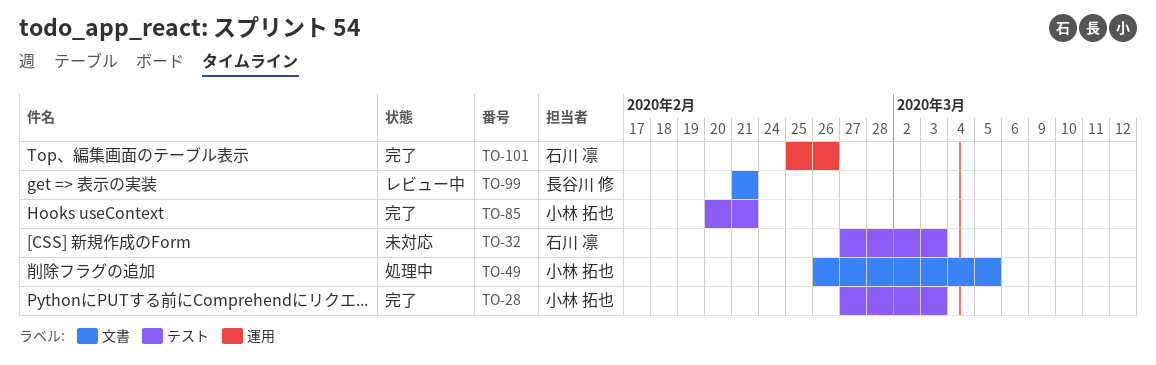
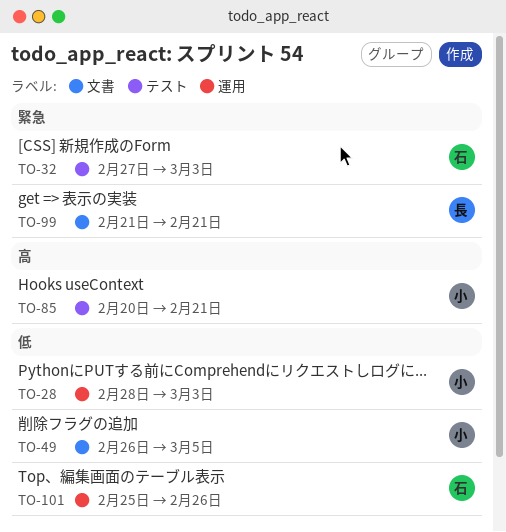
TO-28, label: テスト -> 運用
TO-28, start: Feb 27 -> Feb 28

